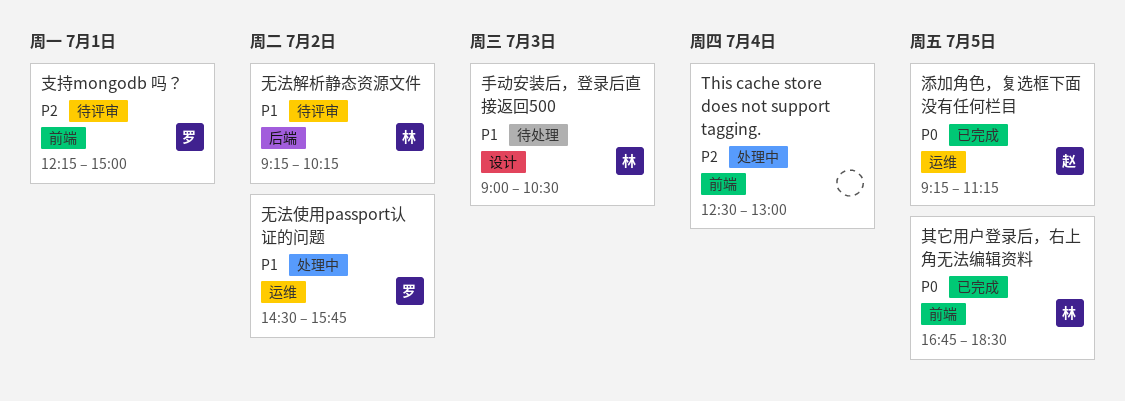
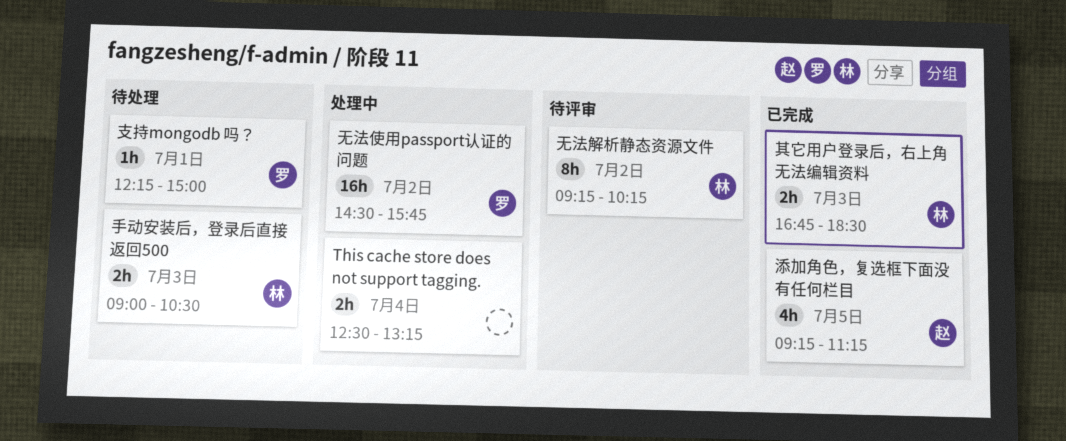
This cache store does not support tagging., ends: 13:00 -> 13:15
其它用户登录后，右上角无法编辑资料, day: Jul 5 -> Jul 3
支持mongodb 吗？, status: 待评审 -> 待处理

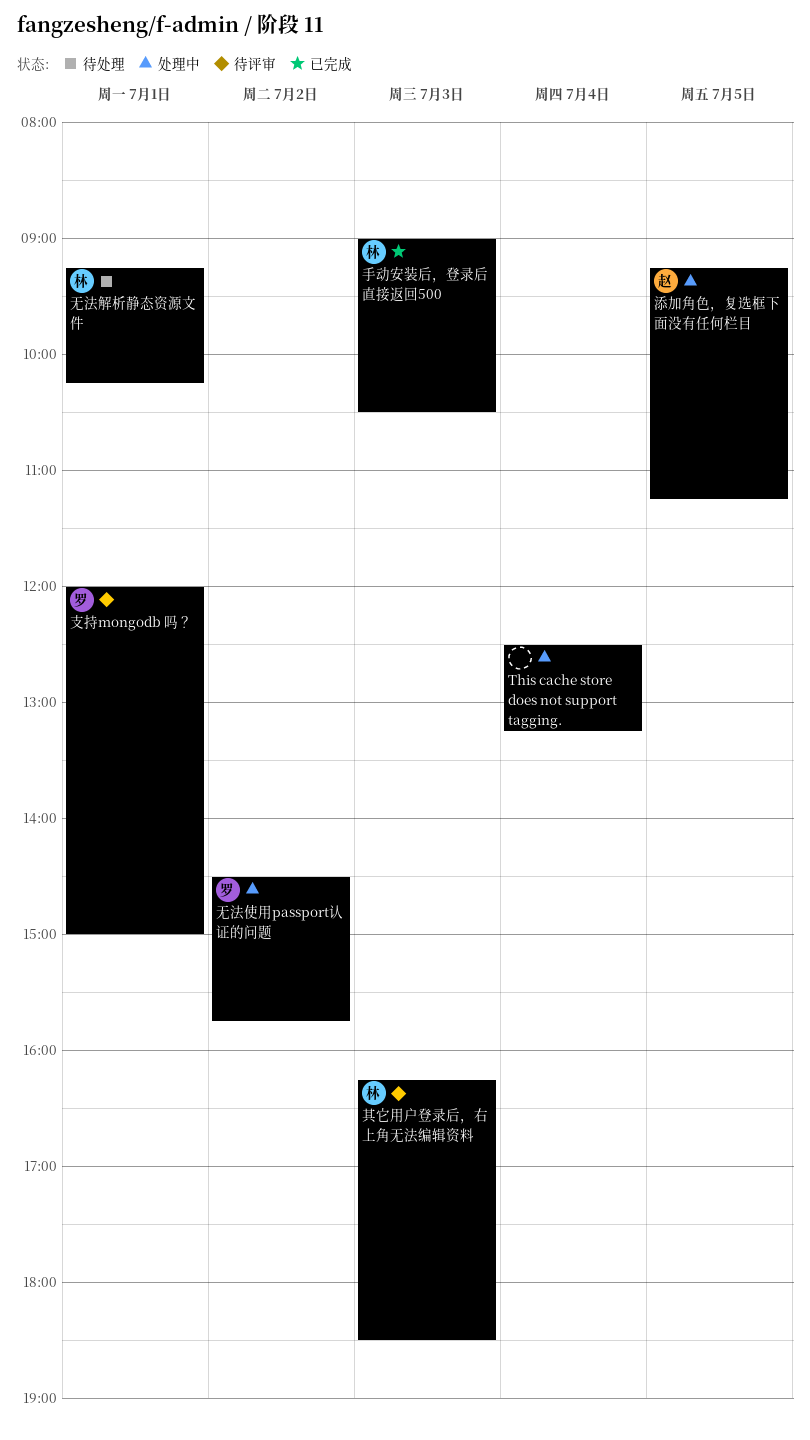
其它用户登录后，右上角无法编辑资料, status: 已完成 -> 待评审
其它用户登录后，右上角无法编辑资料, begins: 16:45 -> 16:15
手动安装后，登录后直接返回500, status: 待处理 -> 已完成
支持mongodb 吗？, status: 待处理 -> 待评审
支持mongodb 吗？, begins: 12:15 -> 12:00
无法解析静态资源文件, status: 待评审 -> 待处理
无法解析静态资源文件, day: Jul 2 -> Jul 1
添加角色，复选框下面没有任何栏目, status: 已完成 -> 处理中

